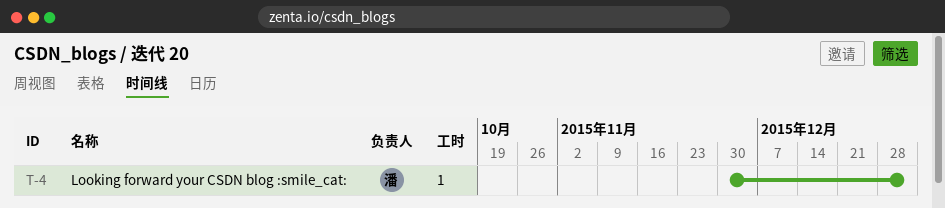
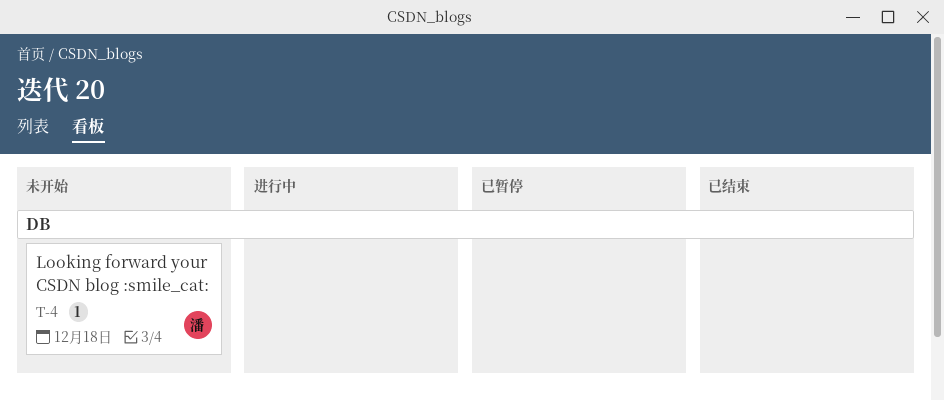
T-4, due: Jan 1 -> Dec 18

